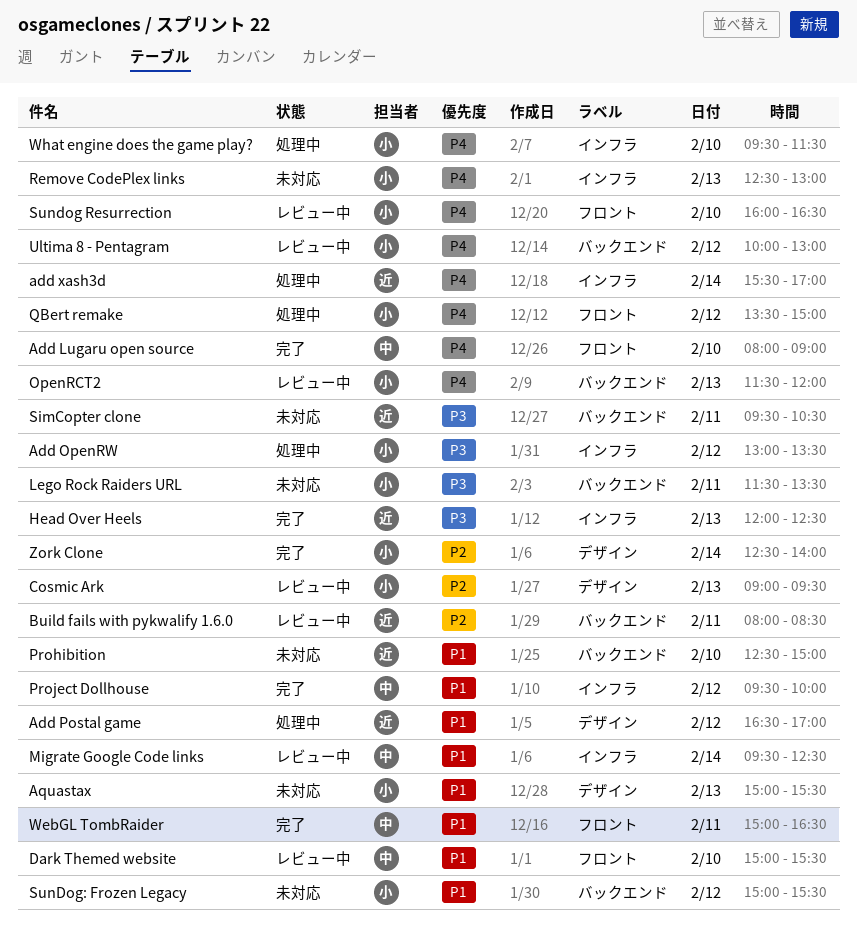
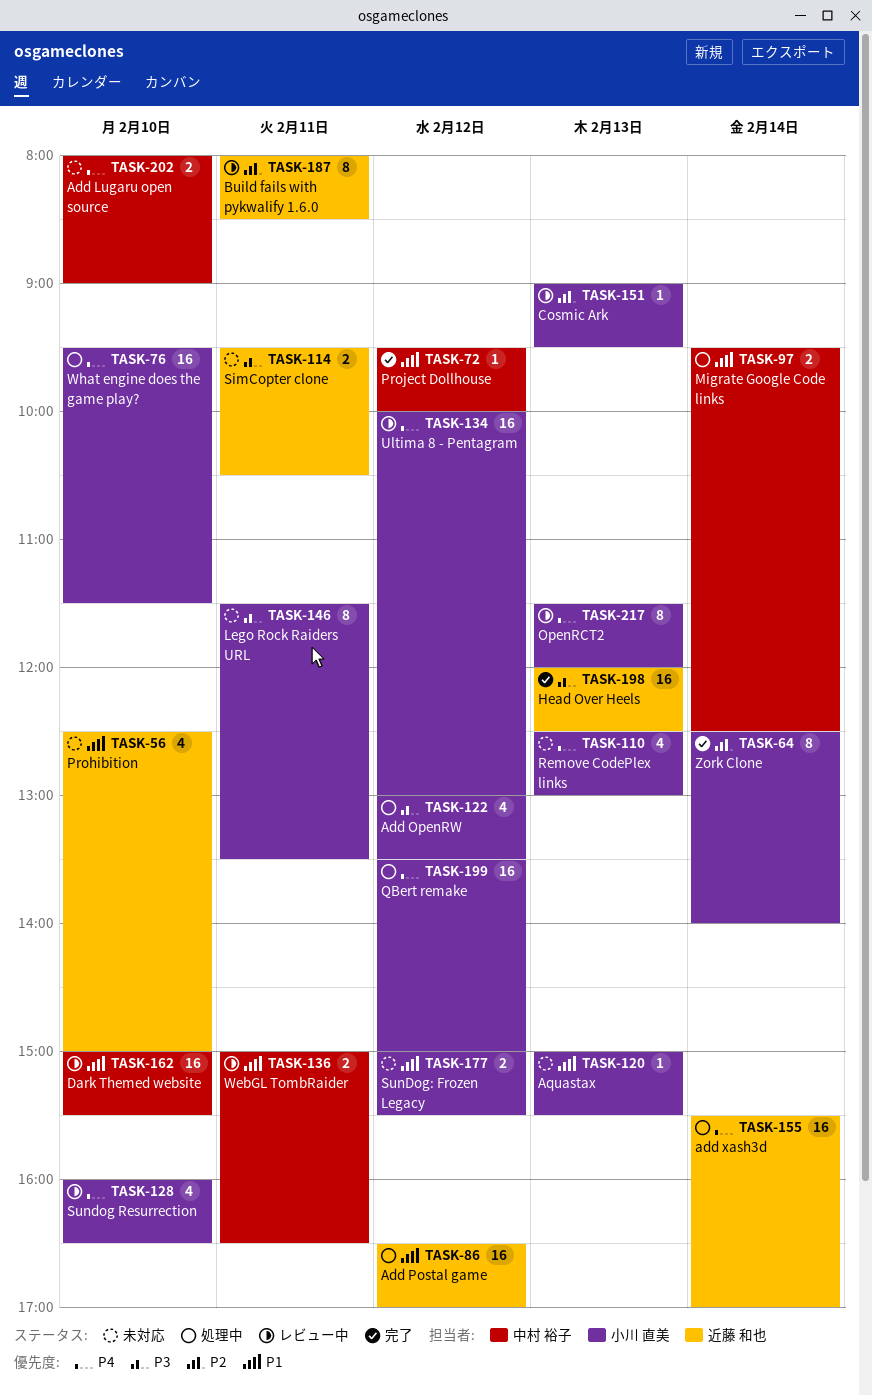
Add Lugaru open source, status: 完了 -> 未対応
Migrate Google Code links, status: レビュー中 -> 処理中
WebGL TombRaider, status: 完了 -> レビュー中

